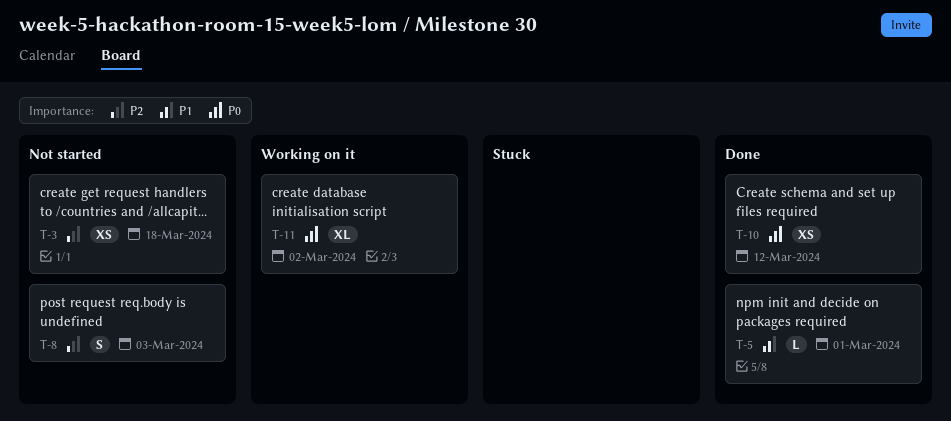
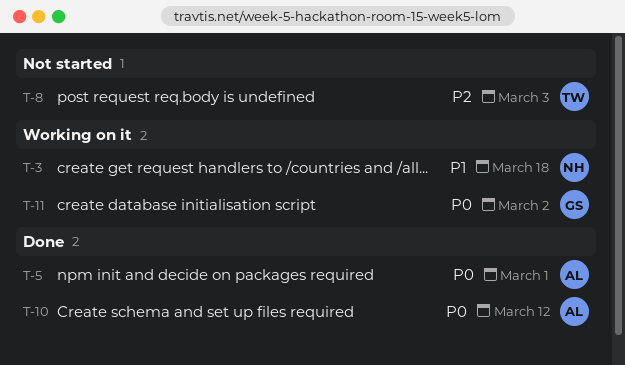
T-3, status: Not started -> Working on it
T-3, priority: P2 -> P1
T-5, priority: P1 -> P0

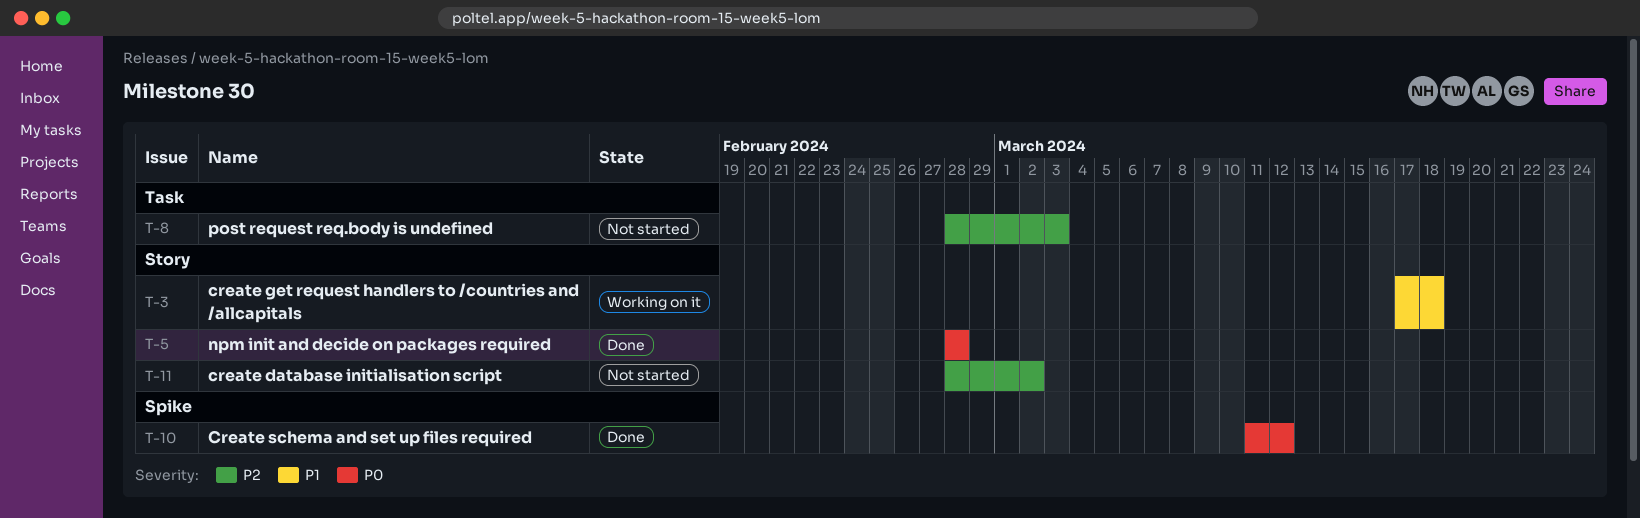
T-5, due: Mar 1 -> Feb 28
T-11, status: Working on it -> Not started
T-11, priority: P0 -> P2

